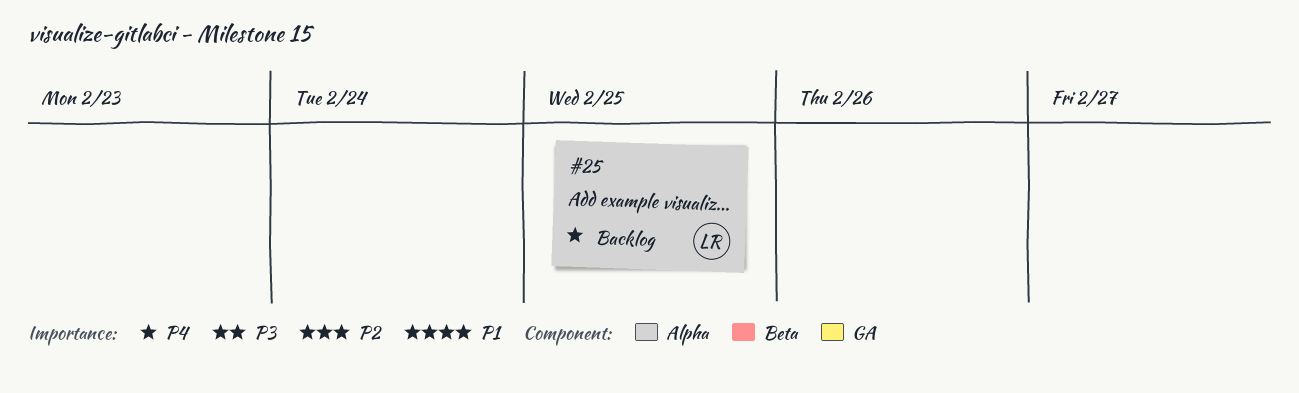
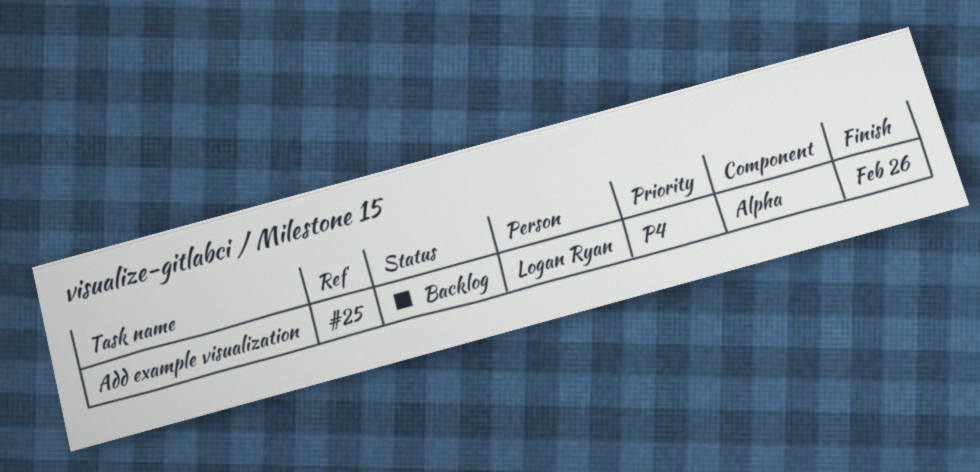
#25, due: Feb 25 -> Feb 26

